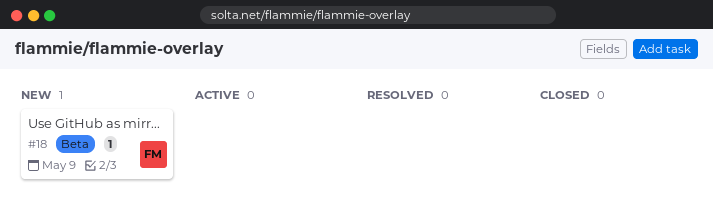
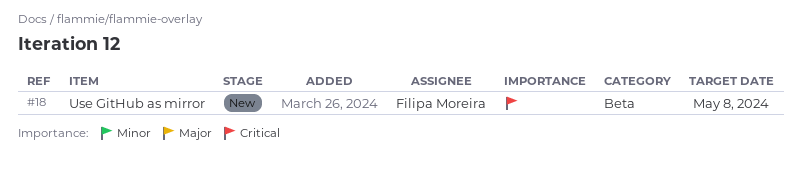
#18, due: May 9 -> May 8

